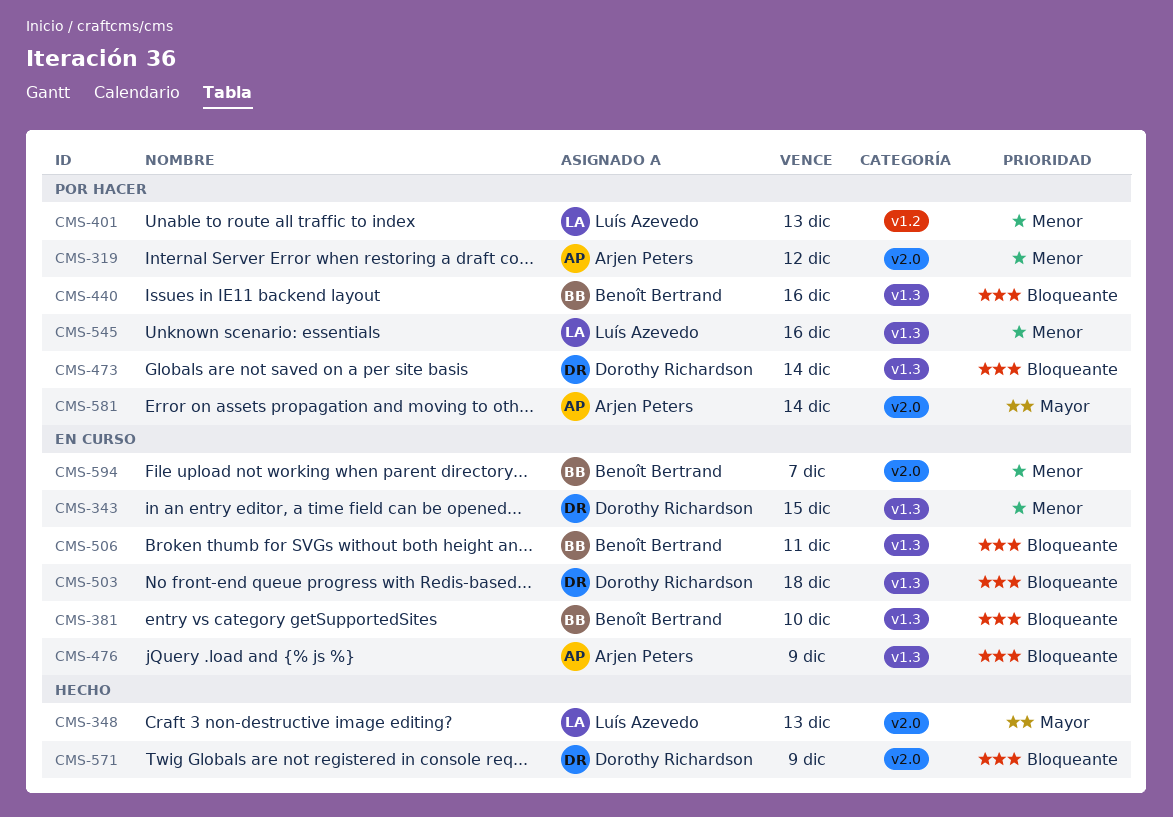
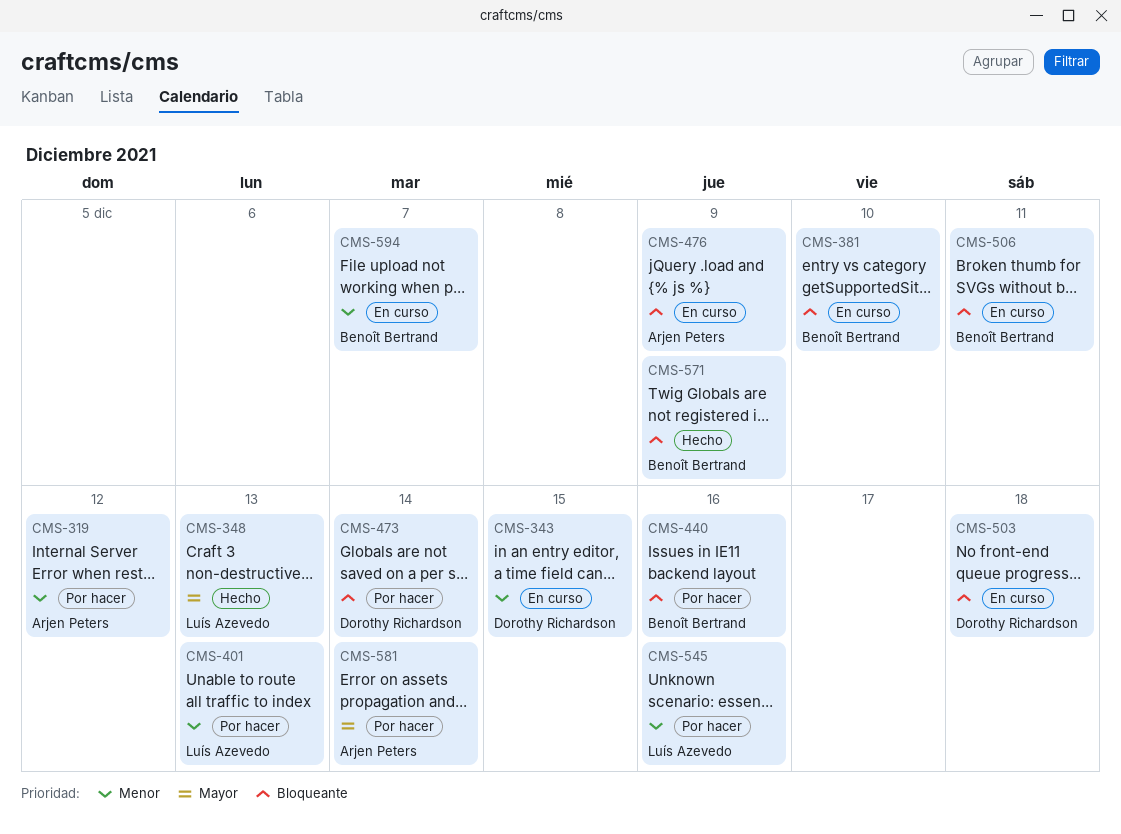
CMS-571, owner: Dorothy Richardson -> Benoît Bertrand

